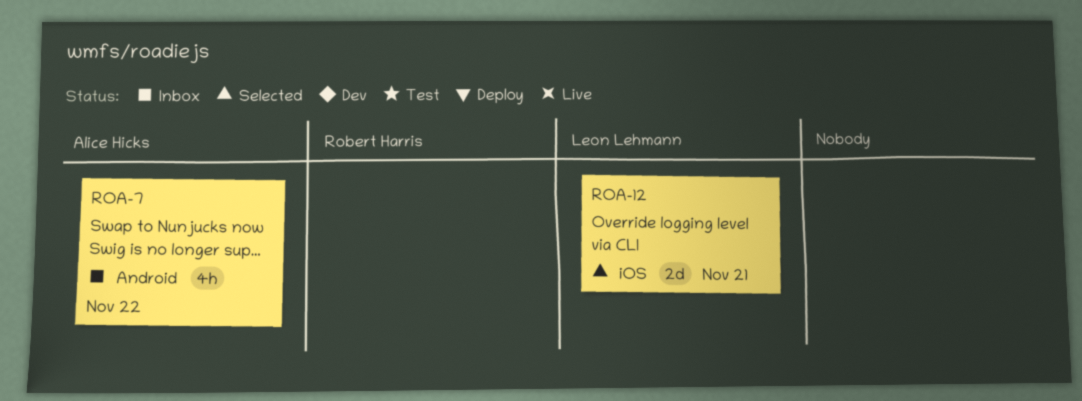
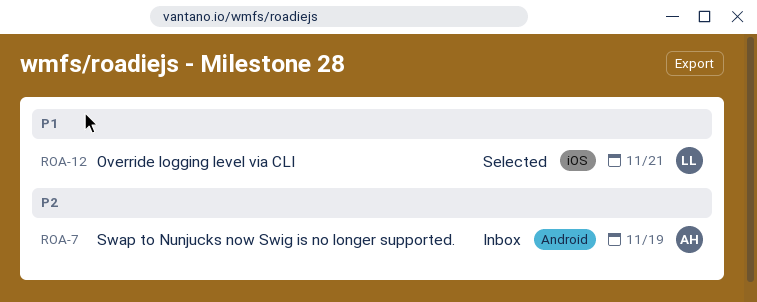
ROA-7, due: Nov 22 -> Nov 19

